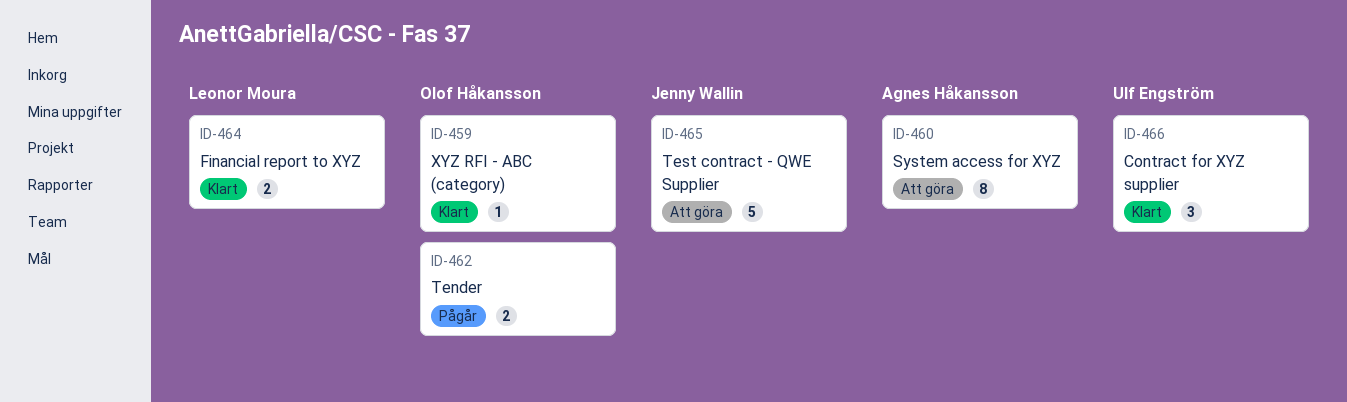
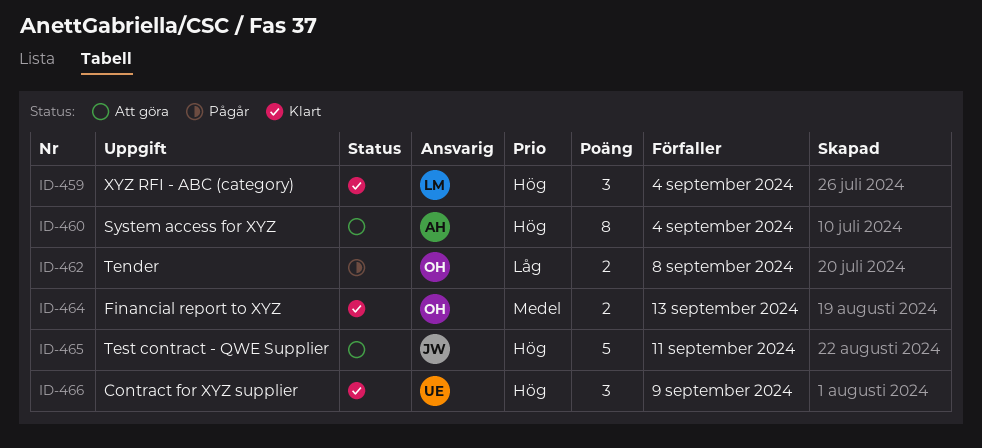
ID-459, owner: Olof Håkansson -> Leonor Moura
ID-459, estimate: 1 -> 3
ID-464, owner: Leonor Moura -> Olof Håkansson

